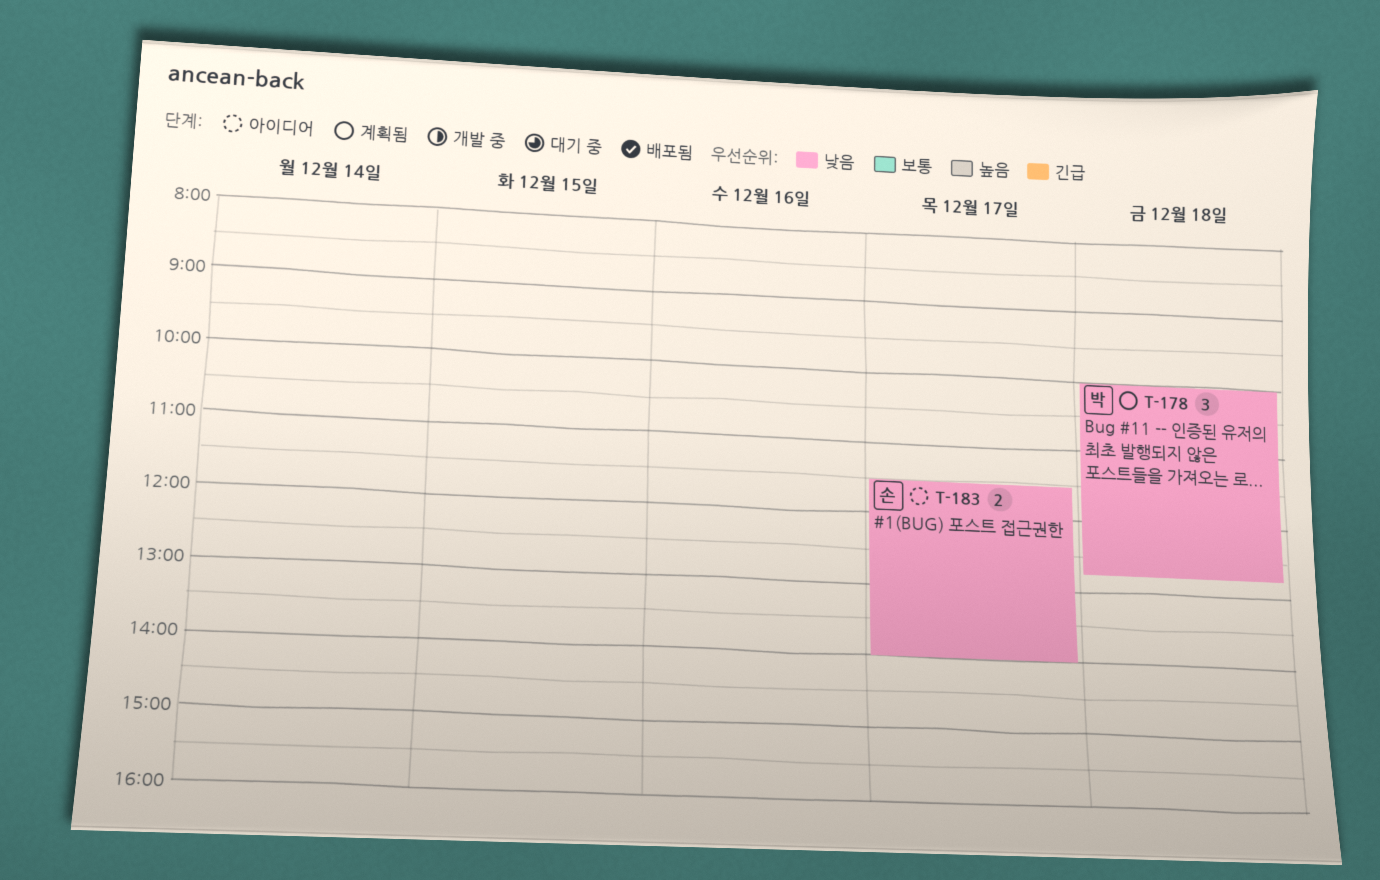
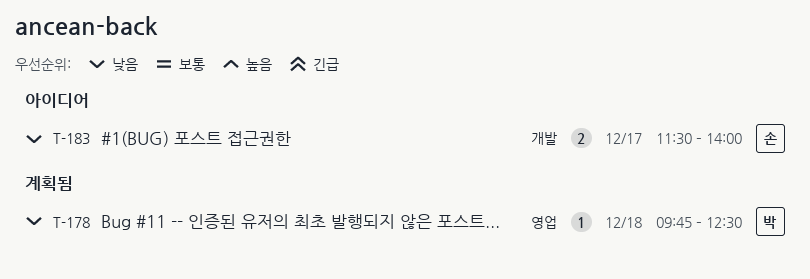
T-178, estimate: 3 -> 1
T-178, begins: 10:00 -> 09:45
T-178, ends: 12:45 -> 12:30

